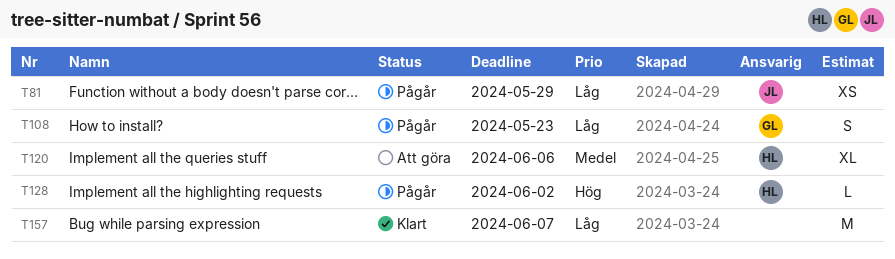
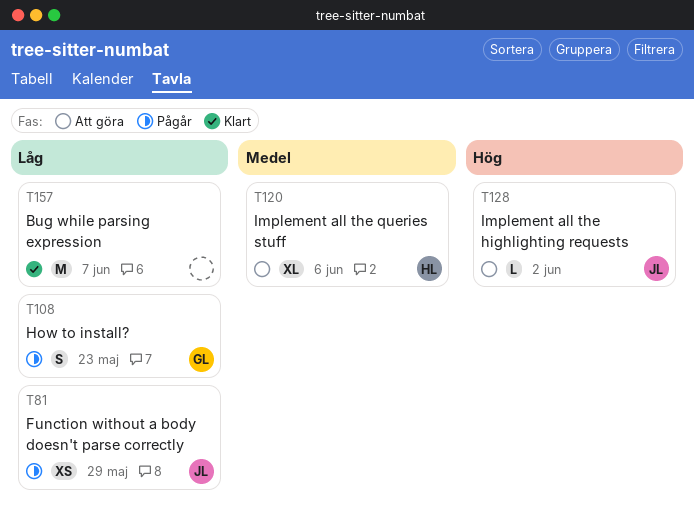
T128, status: Pågår -> Att göra
T128, owner: HL -> JL

